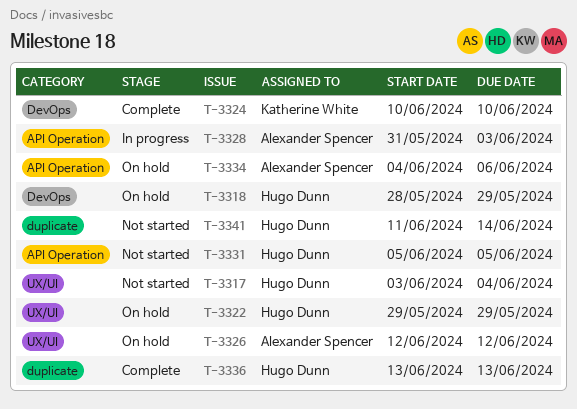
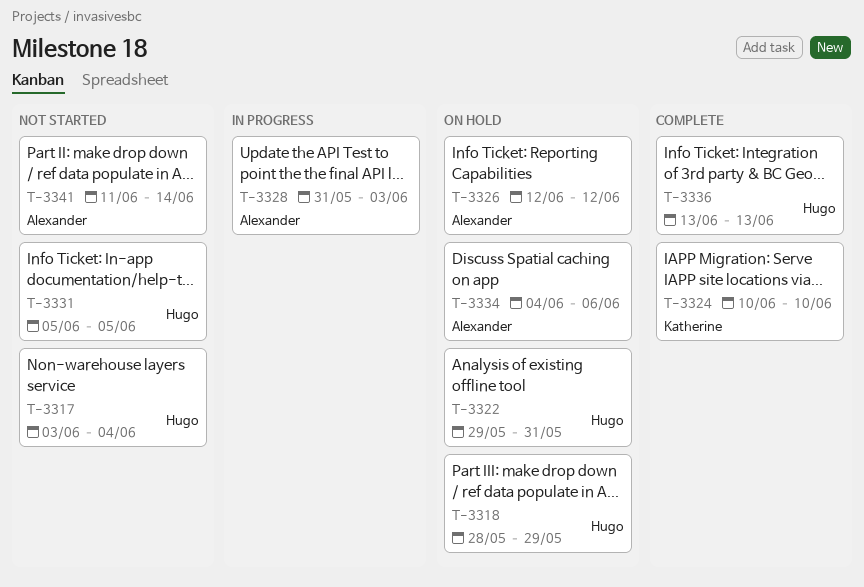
T-3322, due: May 29 -> May 31
T-3341, owner: Hugo Dunn -> Alexander Spencer

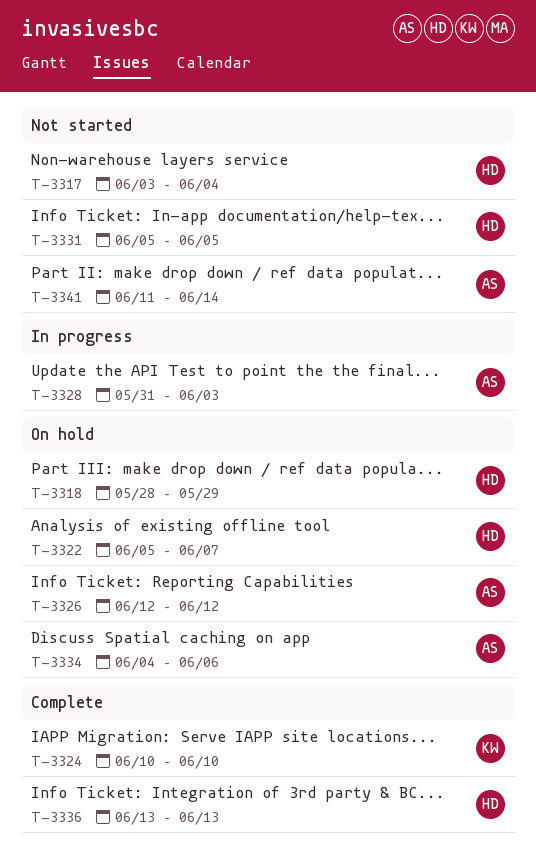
T-3322, start: May 29 -> Jun 5
T-3322, due: May 31 -> Jun 7

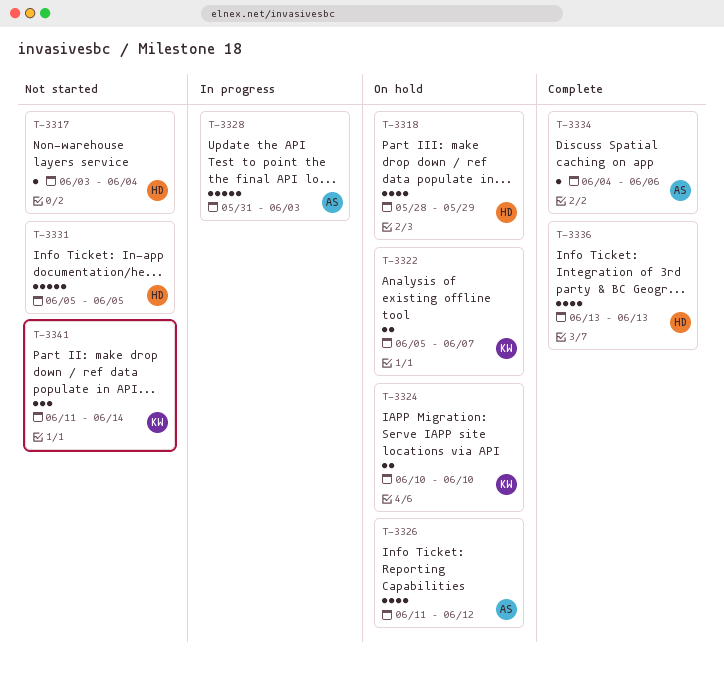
T-3322, owner: HD -> KW
T-3324, status: Complete -> On hold
T-3326, start: Jun 12 -> Jun 11
T-3334, status: On hold -> Complete
T-3341, owner: AS -> KW

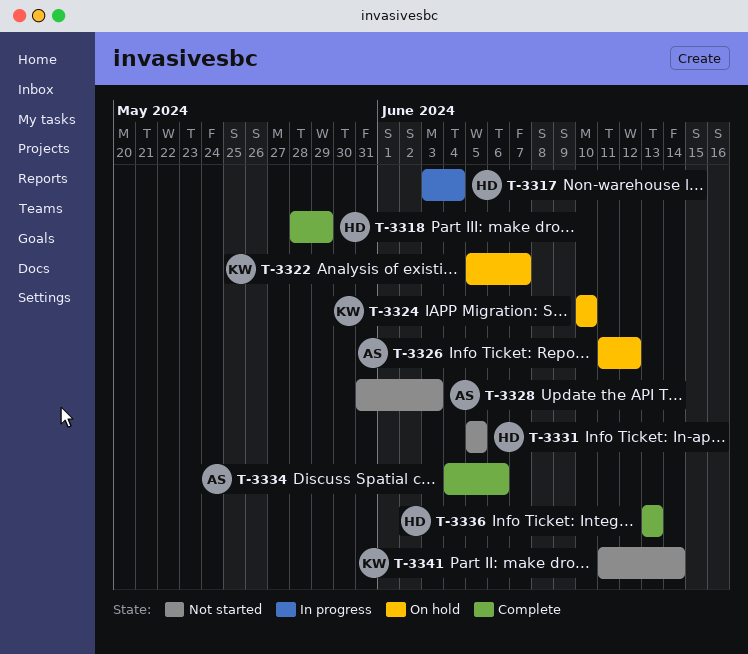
T-3317, status: Not started -> In progress
T-3318, status: On hold -> Complete
T-3328, status: In progress -> Not started

